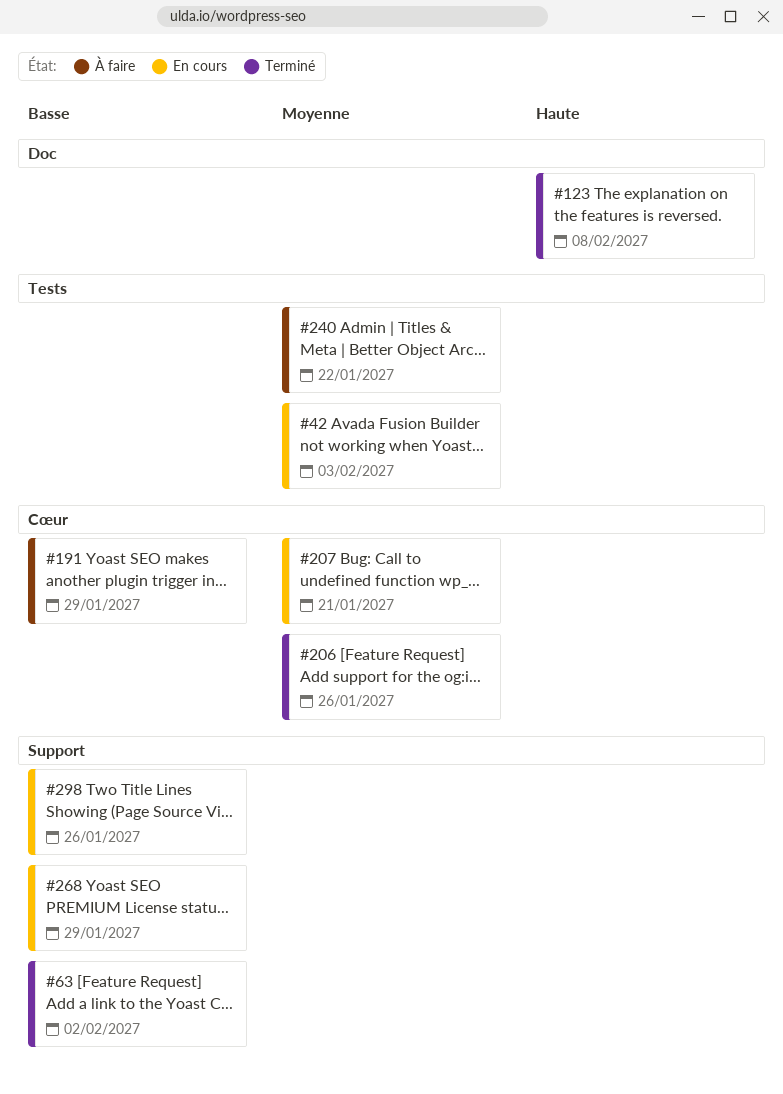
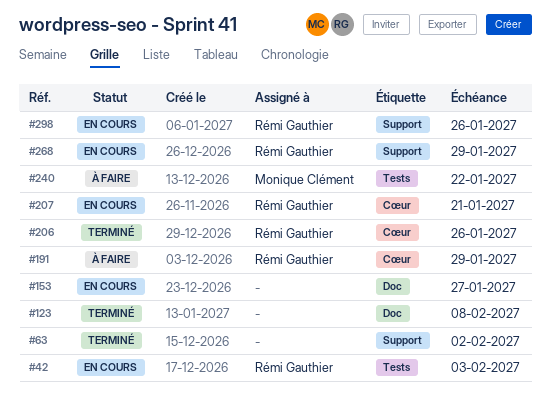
#153: none -> present

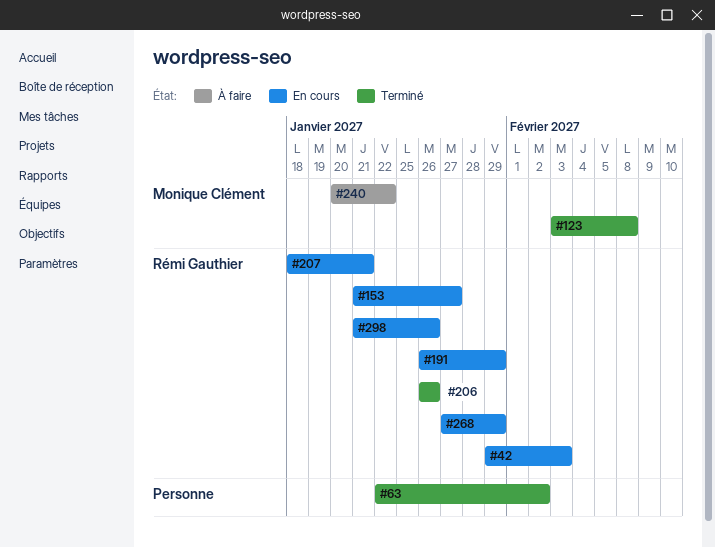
#123, owner: none -> Monique Clément
#153, owner: none -> Rémi Gauthier
#191, status: À faire -> En cours

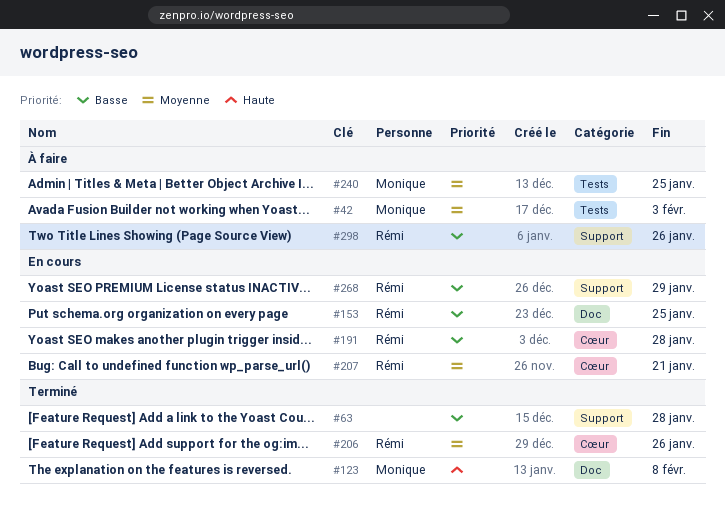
#42, status: En cours -> À faire
#42, owner: Rémi Gauthier -> Monique Clément
#63, due: Feb 2 -> Jan 28
#153, due: Jan 27 -> Jan 25
#191, due: Jan 29 -> Jan 28
#240, due: Jan 22 -> Jan 25
#298, status: En cours -> À faire

